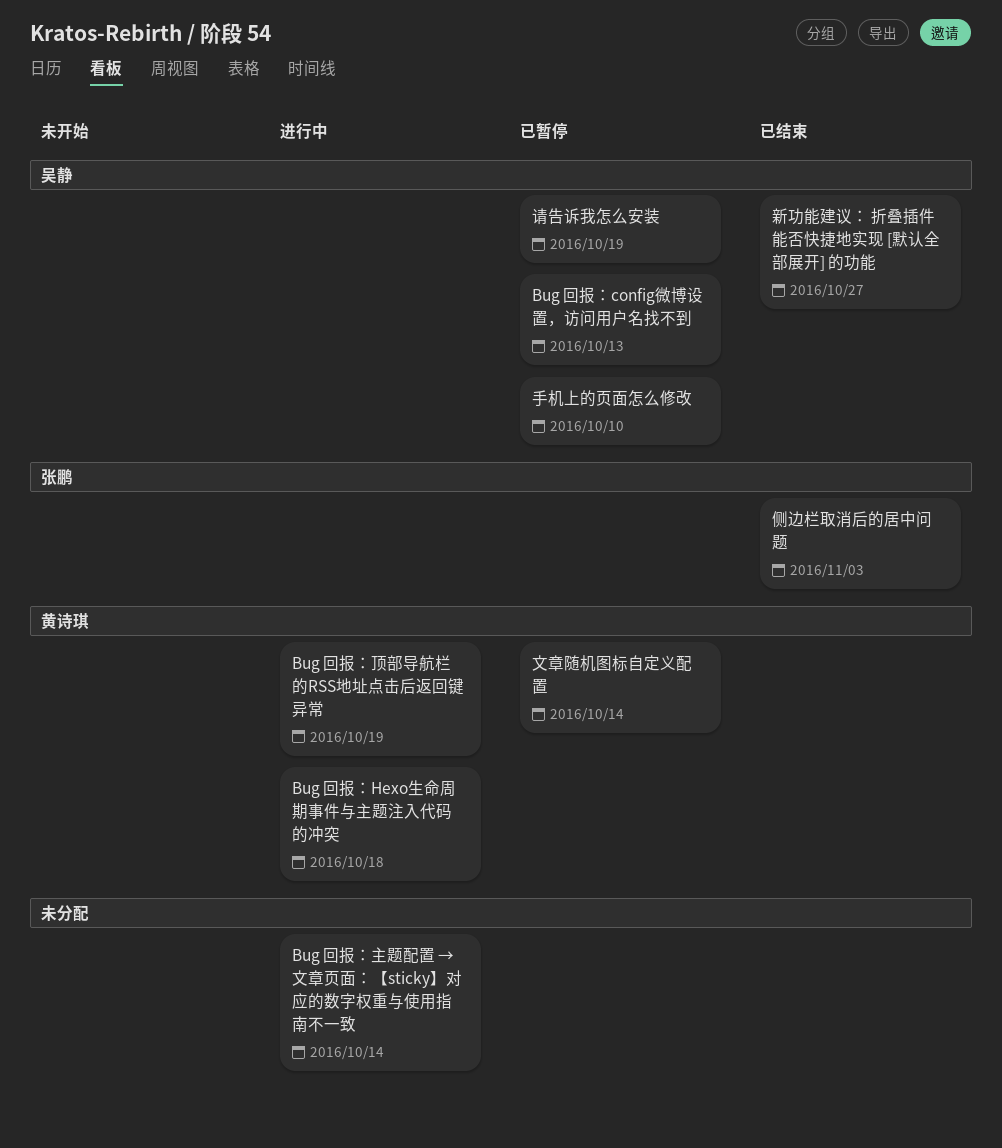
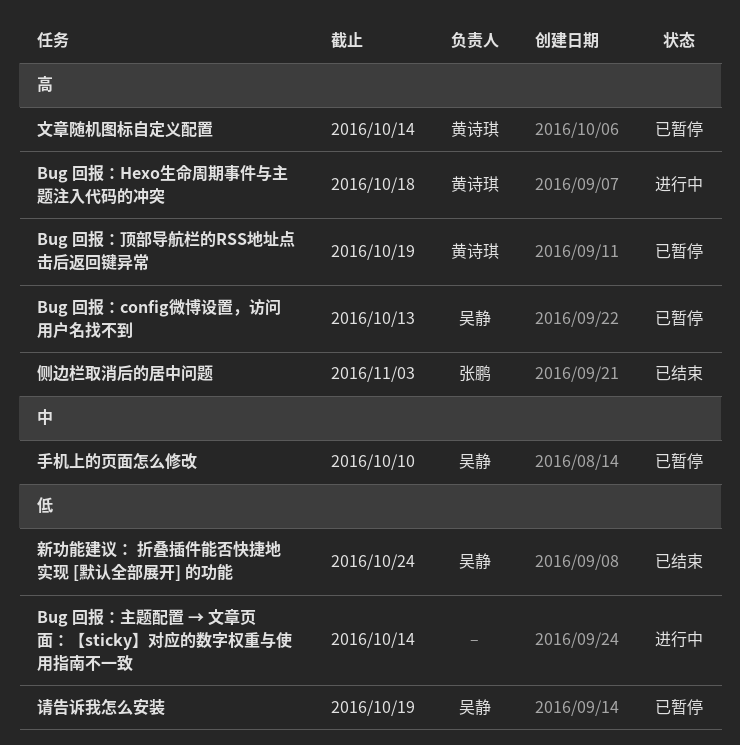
Bug 回报：顶部导航栏的RSS地址点击后返回键异常, status: 进行中 -> 已暂停
新功能建议： 折叠插件能否快捷地实现 [默认全部展开] 的功能, due: Oct 27 -> Oct 24

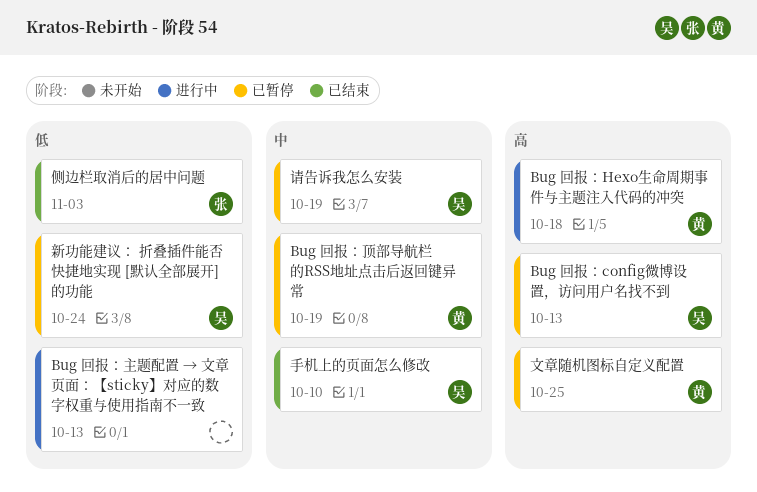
Bug 回报：主题配置 → 文章页面：【sticky】对应的数字权重与使用指南不一致, due: Oct 14 -> Oct 13
Bug 回报：顶部导航栏的RSS地址点击后返回键异常, priority: 高 -> 中
侧边栏取消后的居中问题, priority: 高 -> 低
手机上的页面怎么修改, status: 已暂停 -> 已结束
文章随机图标自定义配置, due: Oct 14 -> Oct 25
新功能建议： 折叠插件能否快捷地实现 [默认全部展开] 的功能, status: 已结束 -> 已暂停
请告诉我怎么安装, priority: 低 -> 中

